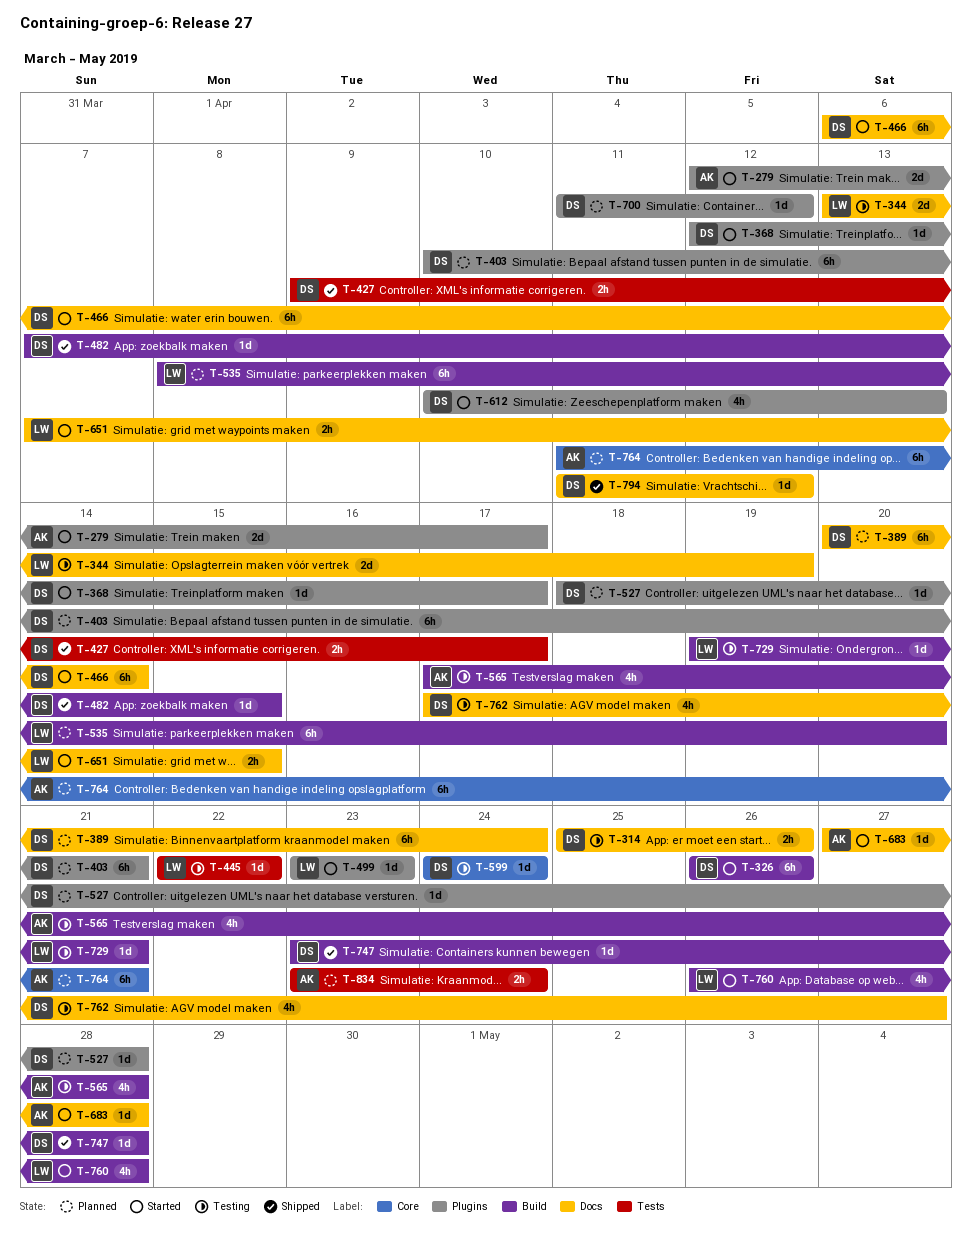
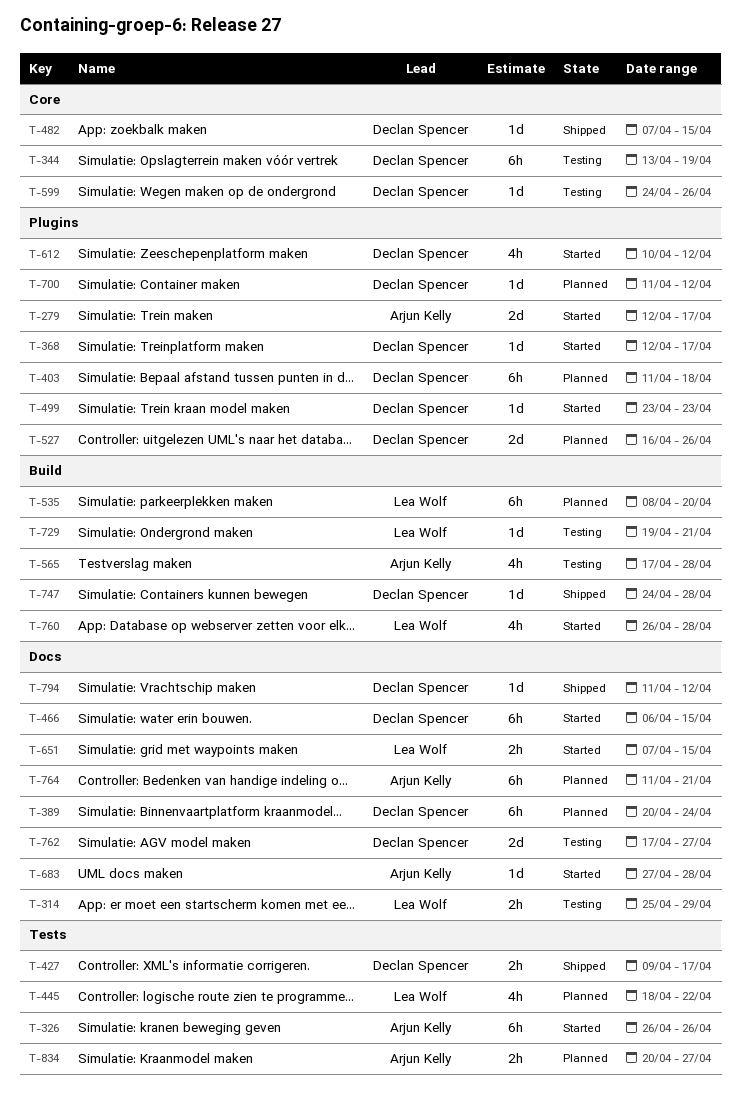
T-314, owner: Declan Spencer -> Lea Wolf
T-314, due: Apr 26 -> Apr 29
T-326, owner: Declan Spencer -> Arjun Kelly
T-326, label: Build -> Tests
T-344, owner: Lea Wolf -> Declan Spencer
T-344, label: Docs -> Core
T-344, estimate: 2d -> 6h
T-403, start: Apr 10 -> Apr 11
T-403, due: Apr 21 -> Apr 18
T-445, status: Testing -> Planned
T-445, estimate: 1d -> 4h
T-445, start: Apr 22 -> Apr 18
T-466, due: Apr 14 -> Apr 15
T-482, label: Build -> Core
T-499, owner: Lea Wolf -> Declan Spencer
T-527, estimate: 1d -> 2d
T-527, start: Apr 18 -> Apr 16
T-527, due: Apr 28 -> Apr 26
T-599, due: Apr 24 -> Apr 26
T-612, due: Apr 13 -> Apr 12
T-747, start: Apr 23 -> Apr 24
T-762, estimate: 4h -> 2d
T-764, label: Core -> Docs
T-834, start: Apr 23 -> Apr 20
T-834, due: Apr 24 -> Apr 27

